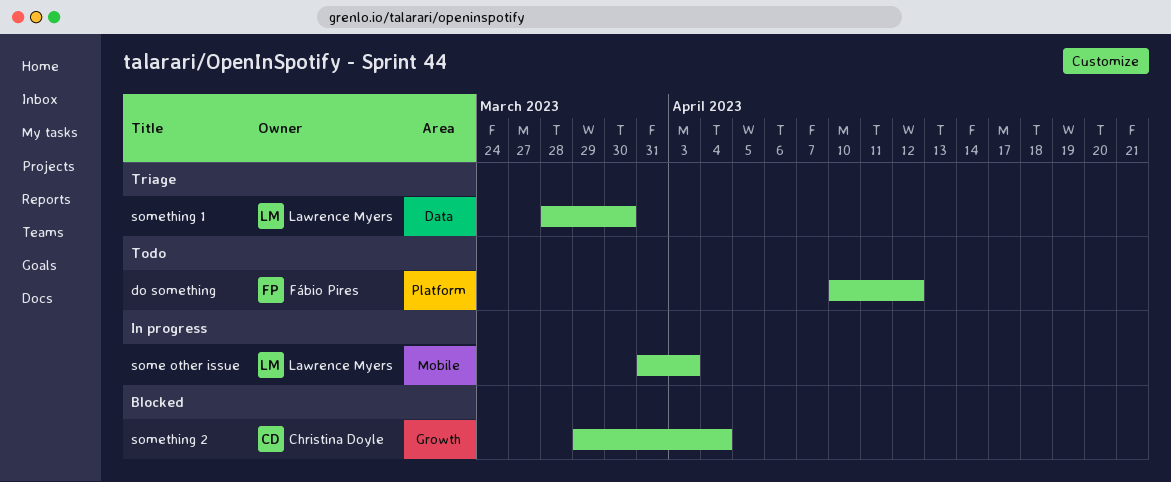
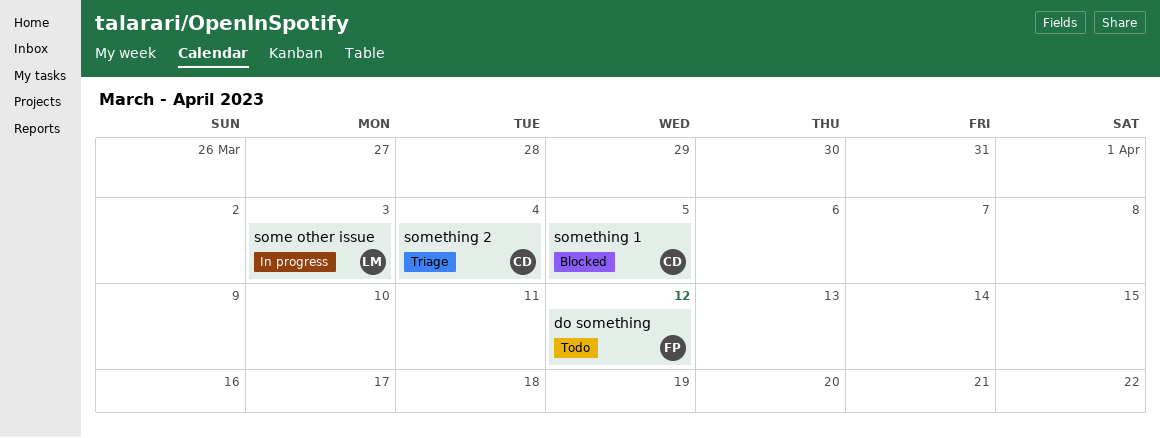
something 1, status: Triage -> Blocked
something 1, owner: Lawrence Myers -> Christina Doyle
something 1, due: Mar 30 -> Apr 5
something 2, status: Blocked -> Triage

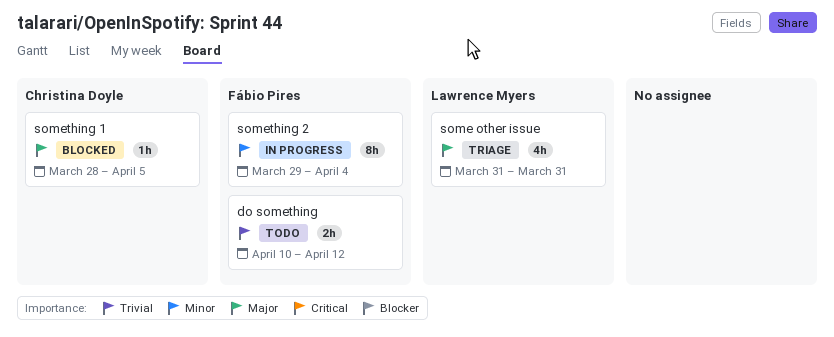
some other issue, status: In progress -> Triage
some other issue, due: Apr 3 -> Mar 31
something 2, status: Triage -> In progress
something 2, owner: Christina Doyle -> Fábio Pires

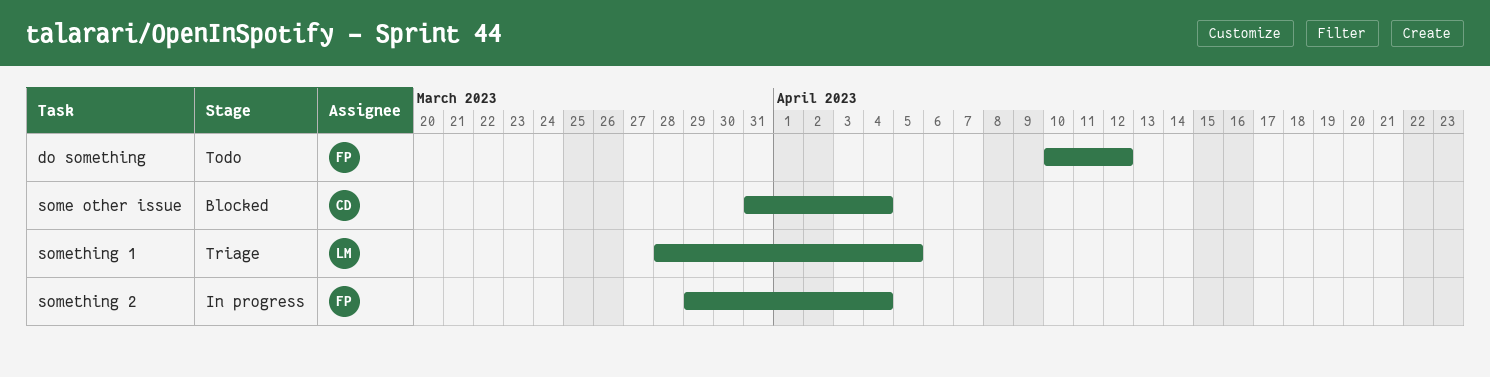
some other issue, status: Triage -> Blocked
some other issue, owner: Lawrence Myers -> Christina Doyle
some other issue, due: Mar 31 -> Apr 4
something 1, status: Blocked -> Triage
something 1, owner: Christina Doyle -> Lawrence Myers

